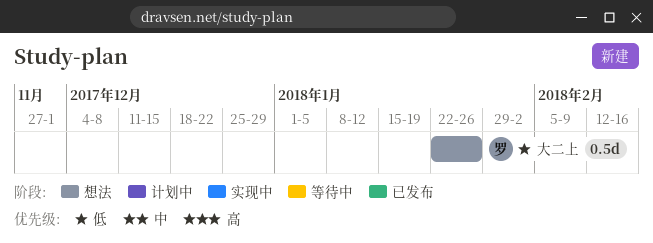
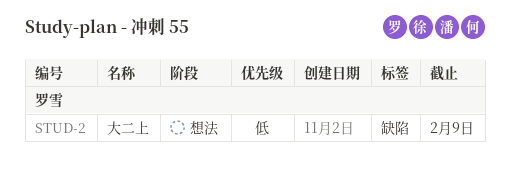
大二上, due: Jan 26 -> Feb 9

